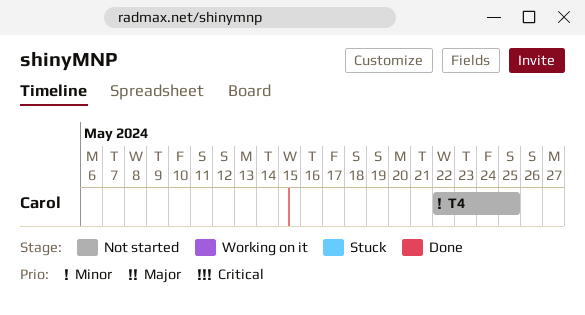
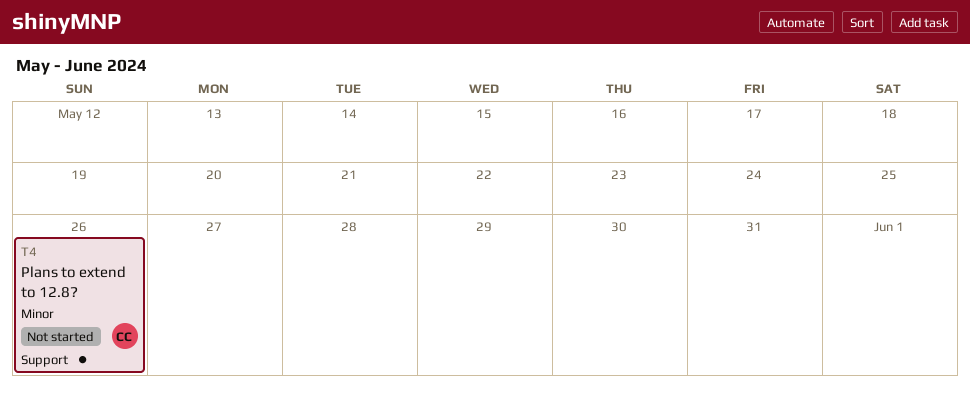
T4, due: May 25 -> May 26

